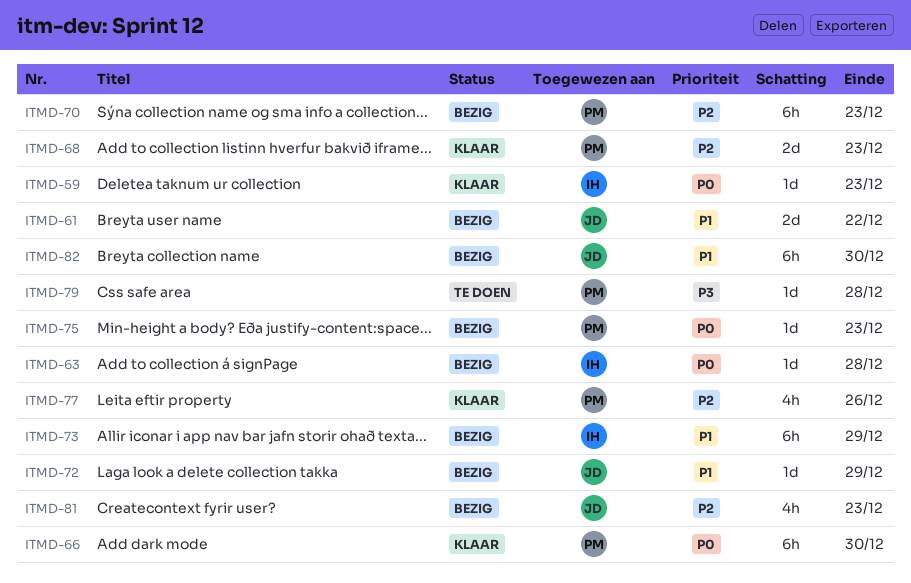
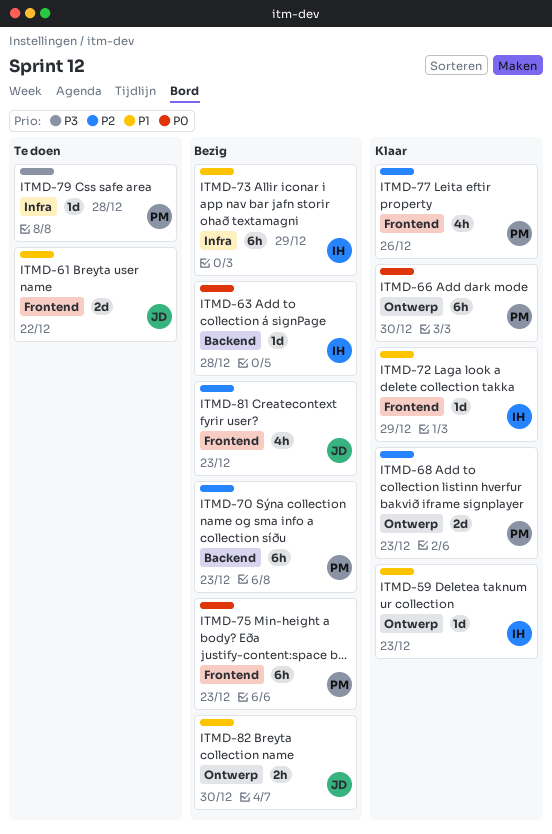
ITMD-59, priority: P0 -> P1
ITMD-61, status: Bezig -> Te doen
ITMD-72, status: Bezig -> Klaar
ITMD-72, owner: JD -> IH
ITMD-75, estimate: 1d -> 6h
ITMD-82, estimate: 6h -> 2h

